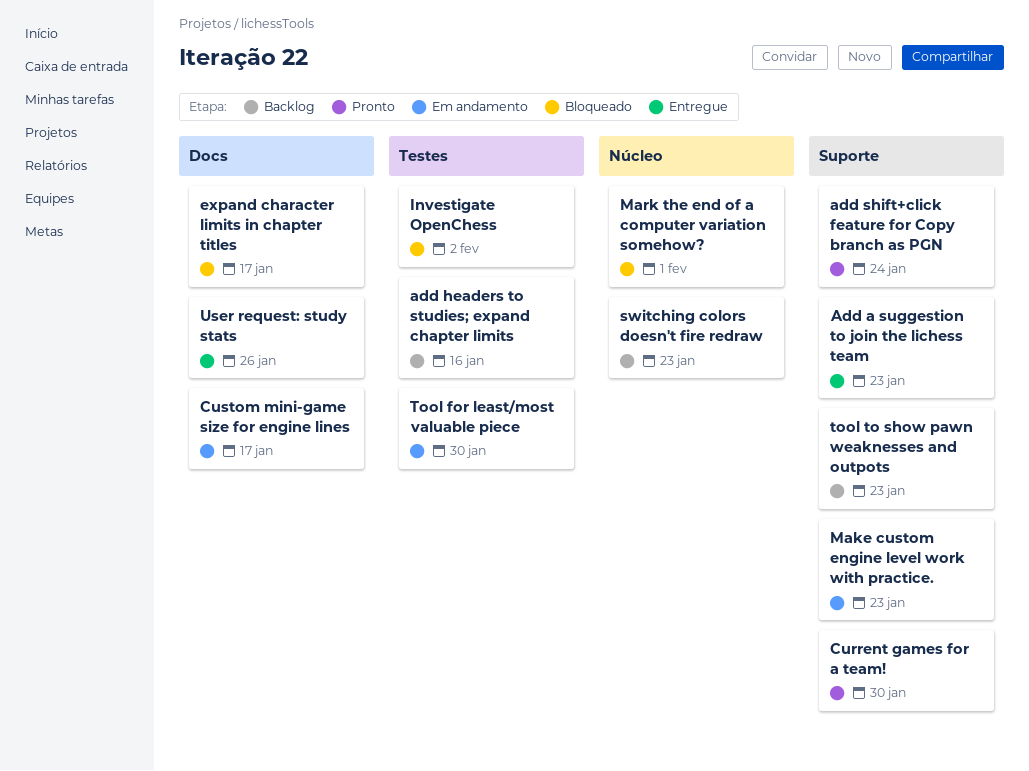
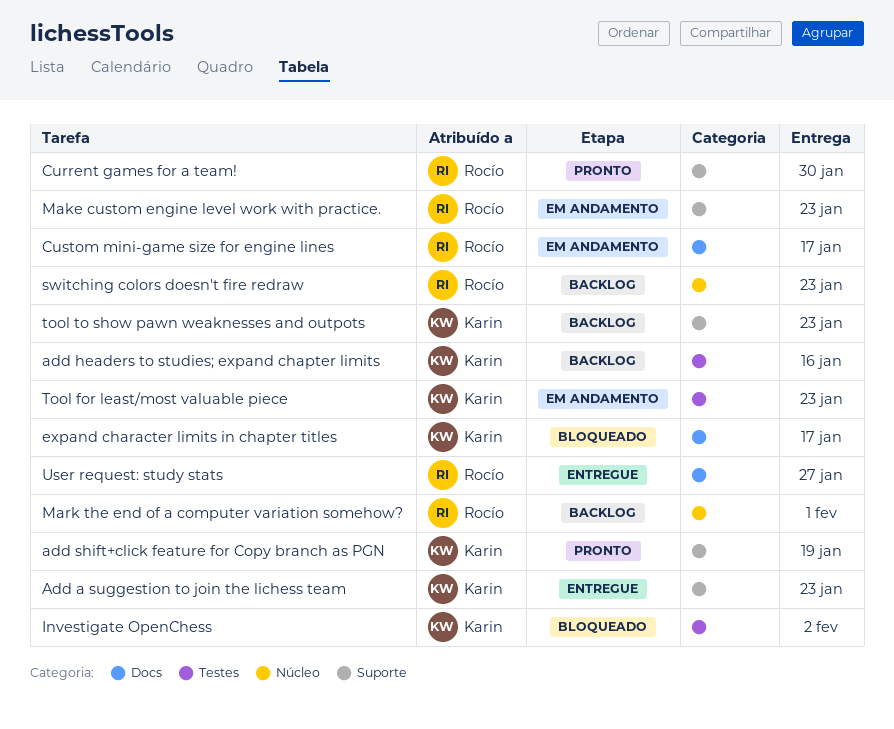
add shift+click feature for Copy branch as PGN, due: Jan 24 -> Jan 19
Mark the end of a computer variation somehow?, status: Bloqueado -> Backlog
Tool for least/most valuable piece, due: Jan 30 -> Jan 23
User request: study stats, due: Jan 26 -> Jan 27

